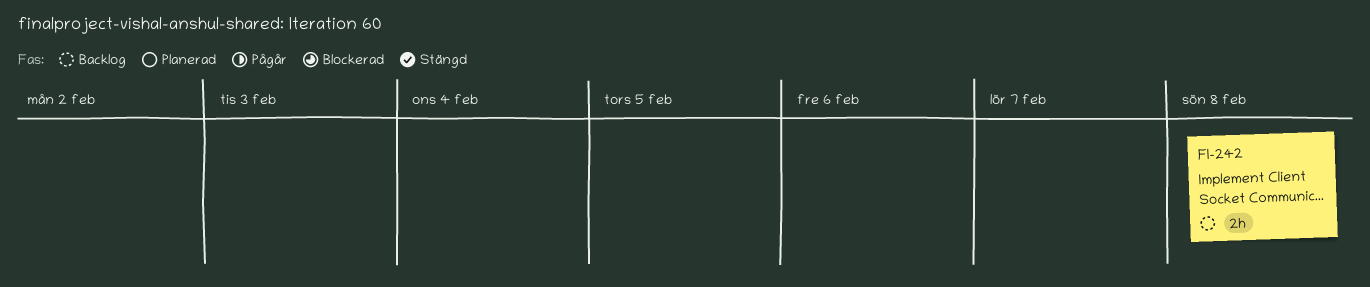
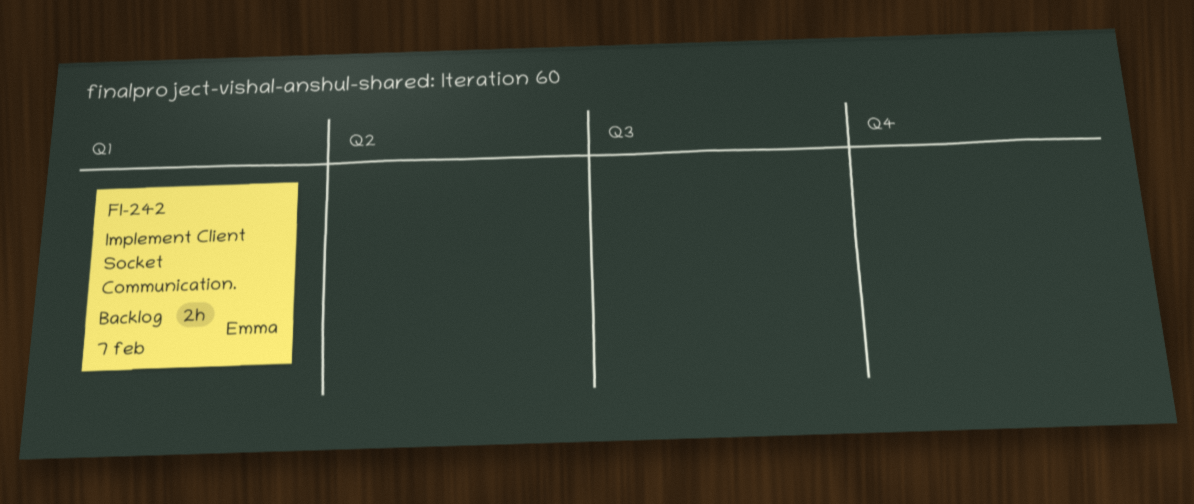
FI-242, due: Feb 8 -> Feb 7

